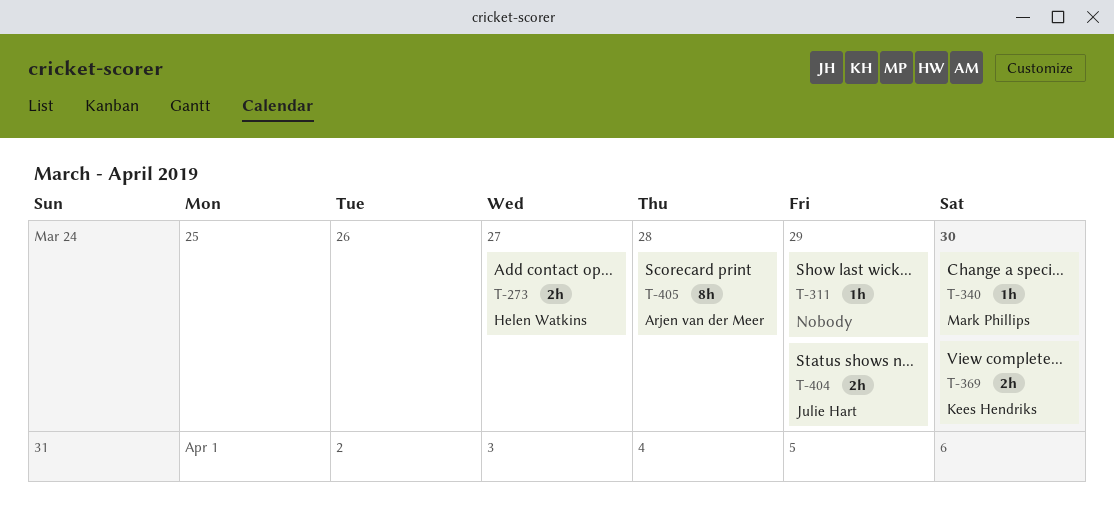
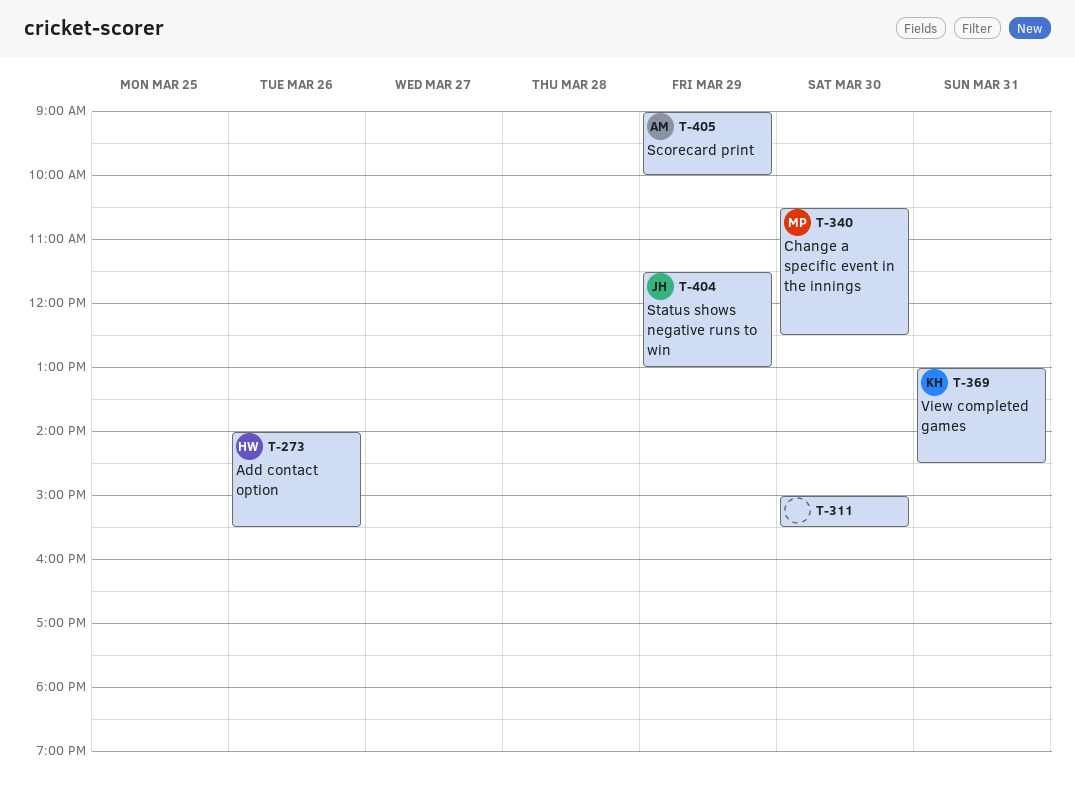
T-273, day: Mar 27 -> Mar 26
T-311, day: Mar 29 -> Mar 30
T-369, day: Mar 30 -> Mar 31
T-405, day: Mar 28 -> Mar 29

